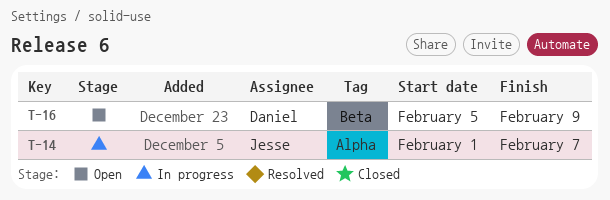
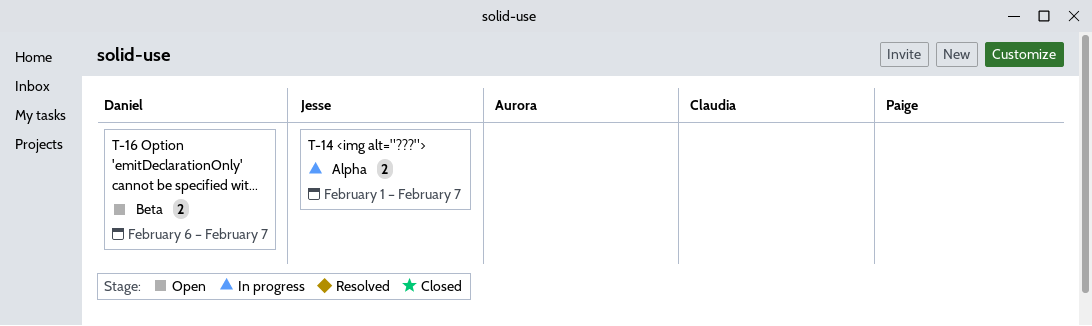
T-16, start: Feb 5 -> Feb 6
T-16, due: Feb 9 -> Feb 7

